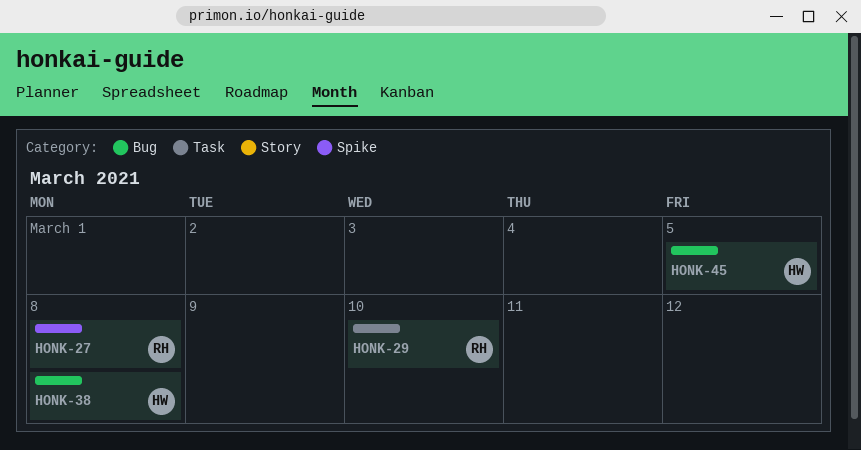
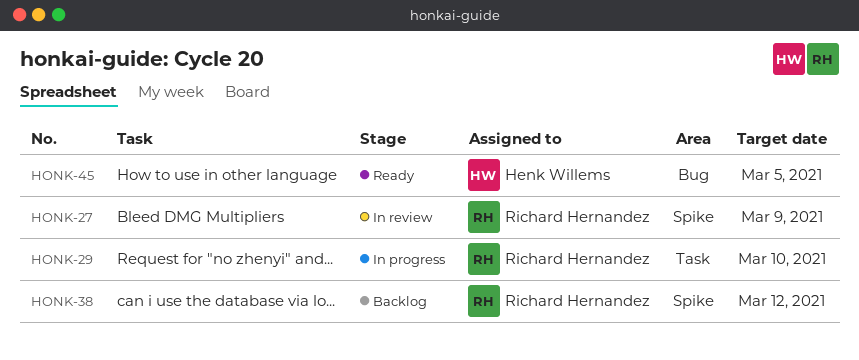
HONK-27, due: Mar 8 -> Mar 9
HONK-38, owner: Henk Willems -> Richard Hernandez
HONK-38, label: Bug -> Spike
HONK-38, due: Mar 8 -> Mar 12

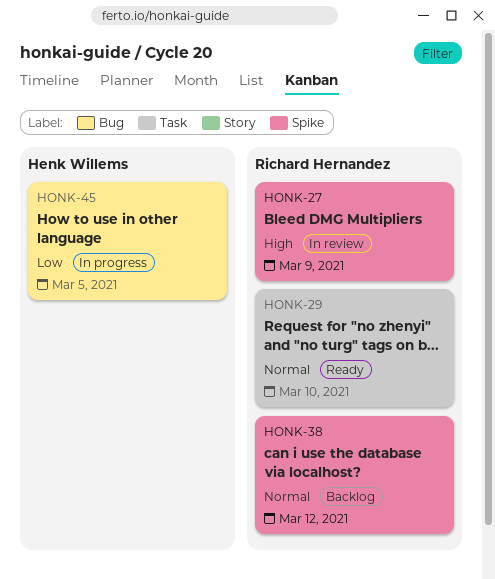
HONK-29, status: In progress -> Ready
HONK-45, status: Ready -> In progress

